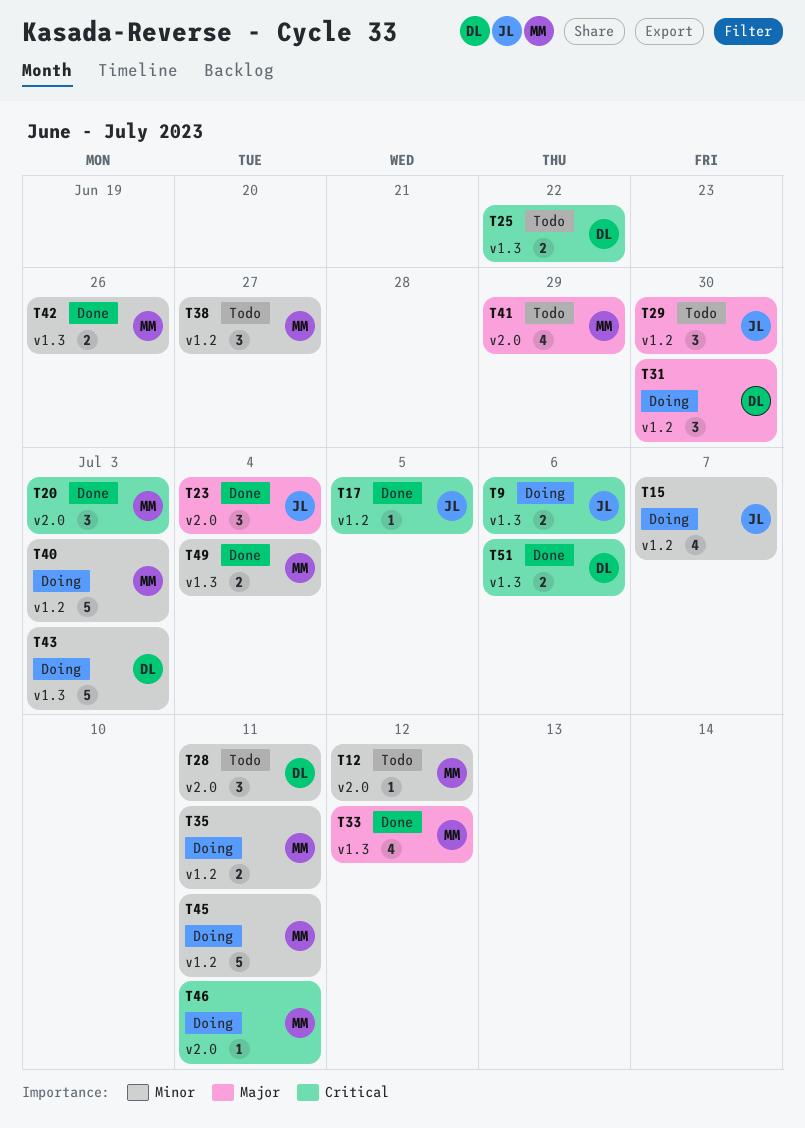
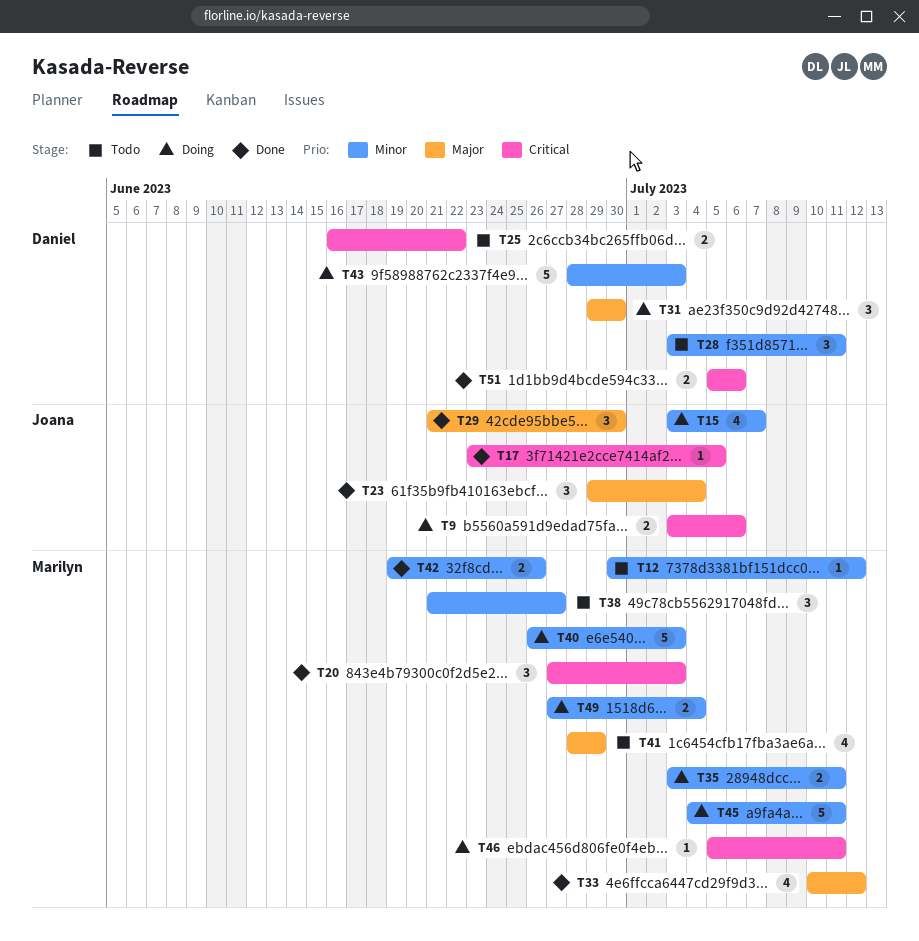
T29, status: Todo -> Done
T49, status: Done -> Doing

